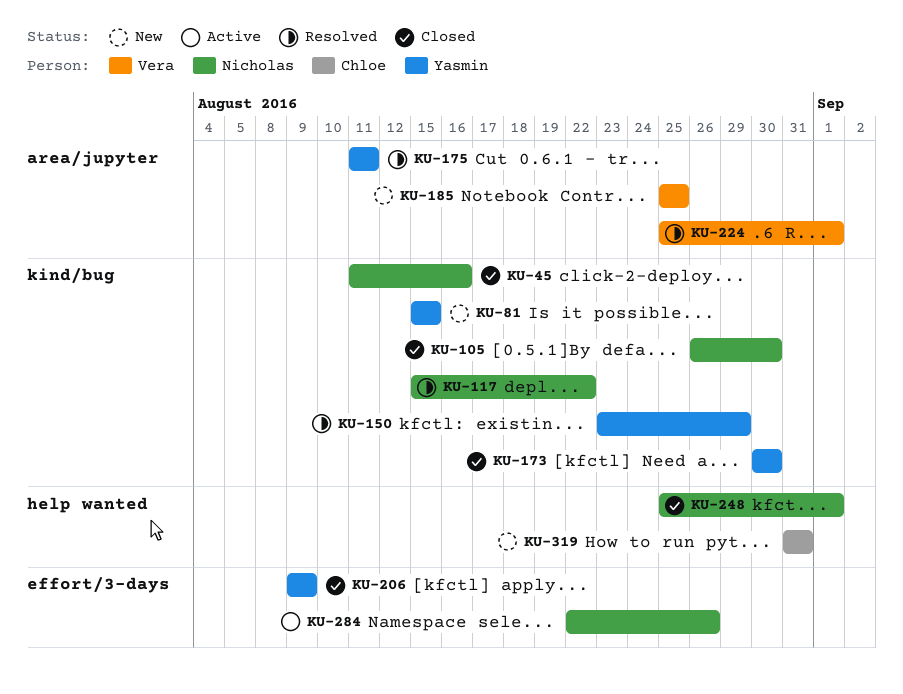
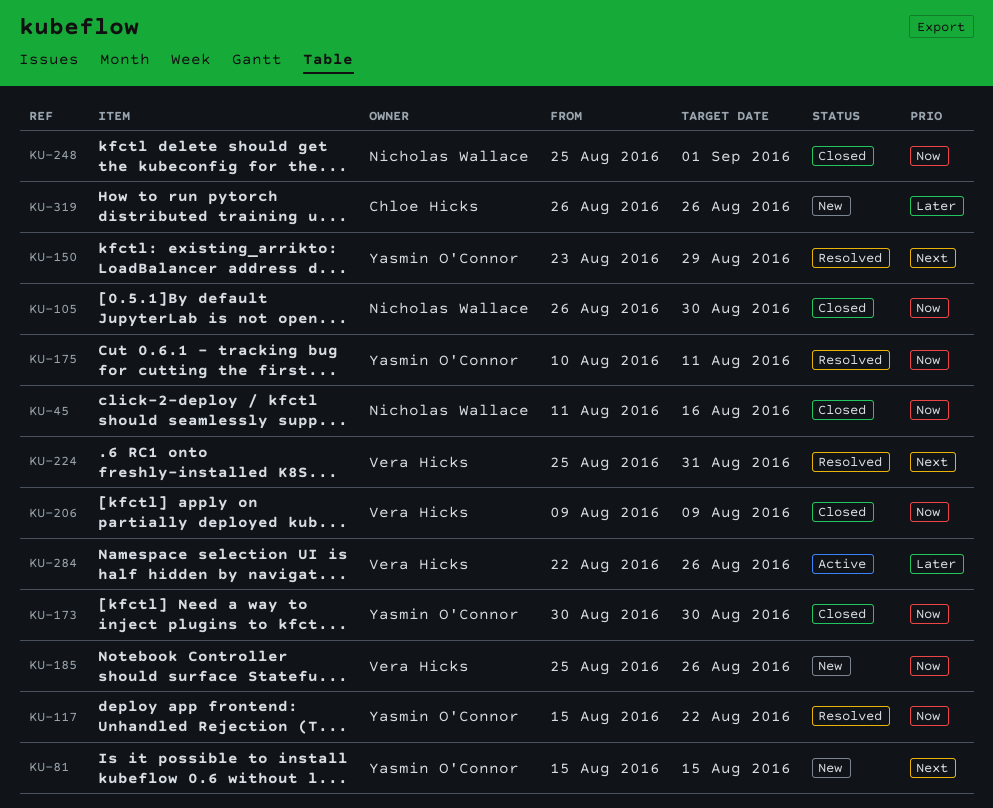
KU-117, owner: Nicholas Wallace -> Yasmin O'Connor
KU-175, start: Aug 11 -> Aug 10
KU-185, due: Aug 25 -> Aug 26
KU-206, owner: Yasmin O'Connor -> Vera Hicks
KU-224, due: Sep 1 -> Aug 31
KU-284, owner: Nicholas Wallace -> Vera Hicks
KU-319, start: Aug 31 -> Aug 26
KU-319, due: Aug 31 -> Aug 26

